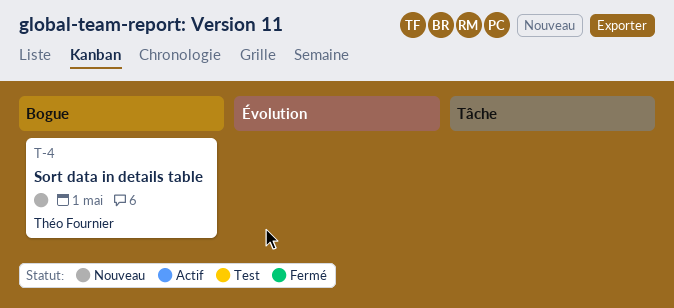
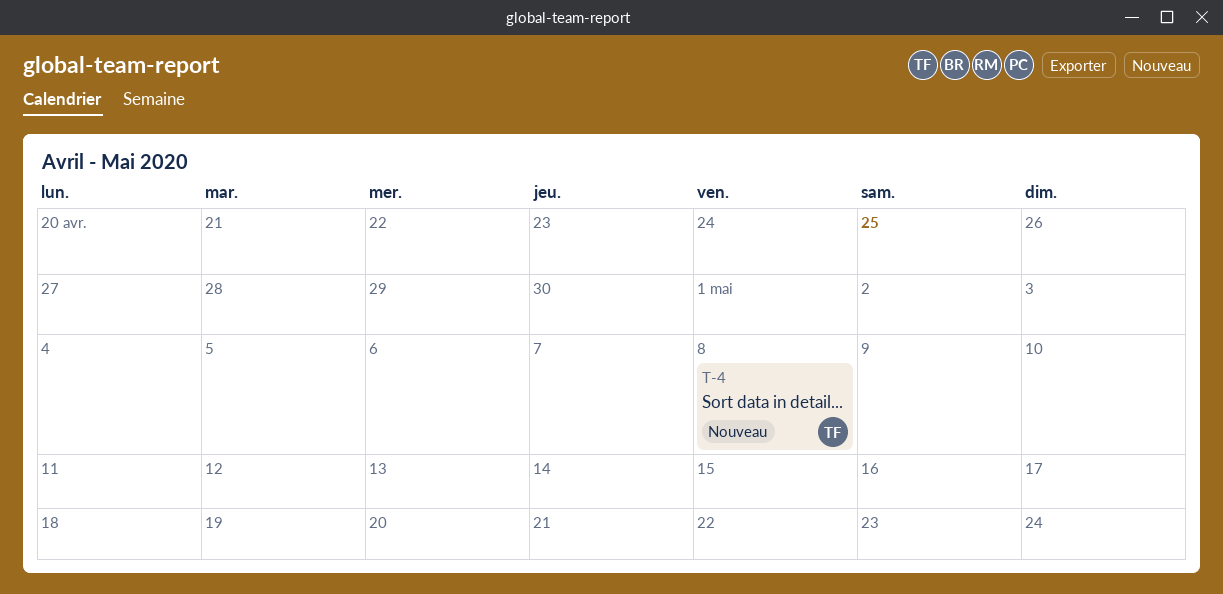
T-4, due: May 1 -> May 8

